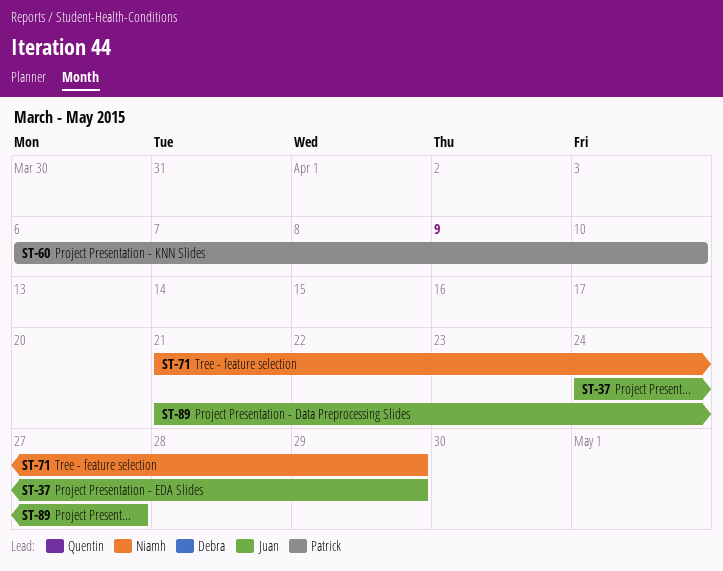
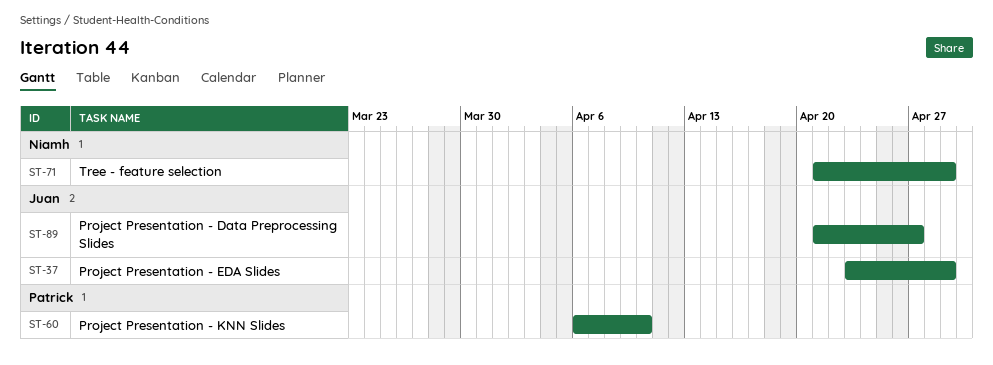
ST-37, start: Apr 24 -> Apr 23

